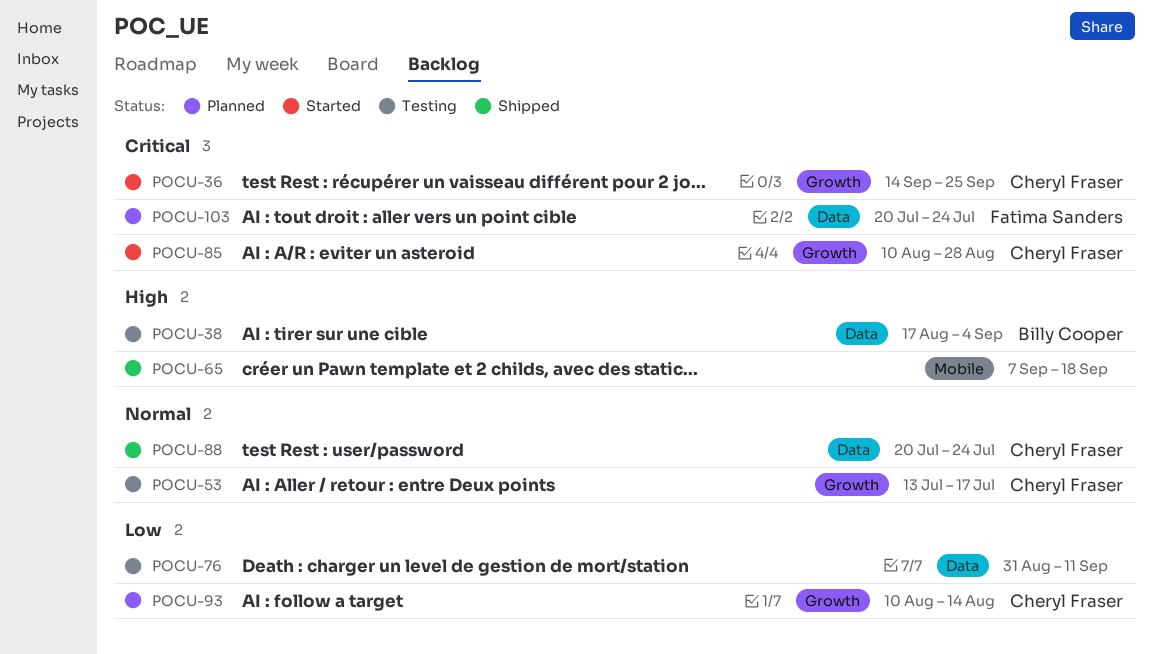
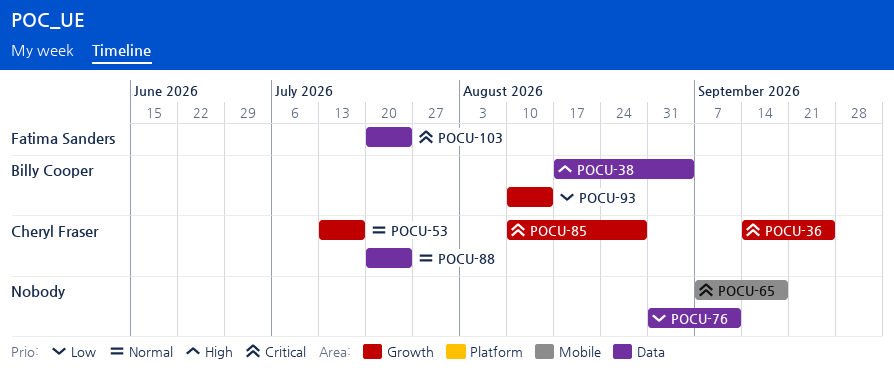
POCU-65, priority: High -> Critical
POCU-93, owner: Cheryl Fraser -> Billy Cooper

